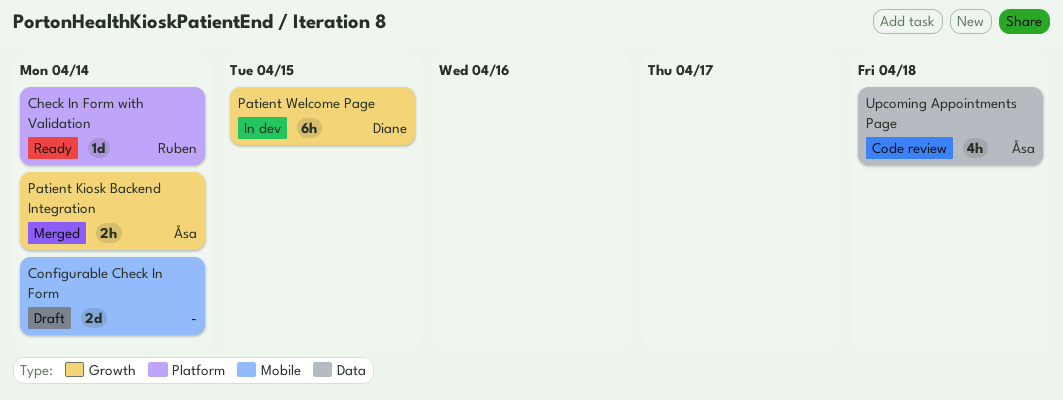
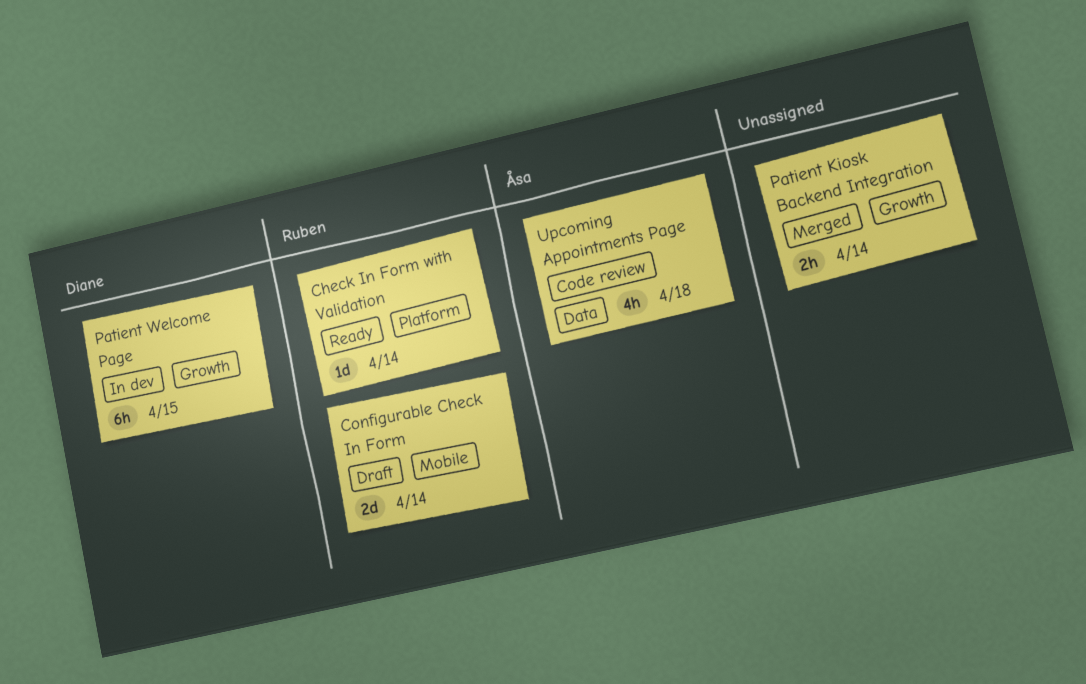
Configurable Check In Form, owner: none -> Ruben
Patient Kiosk Backend Integration, owner: Åsa -> none

